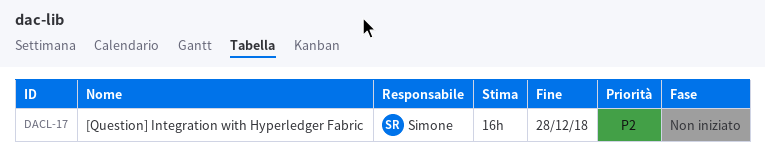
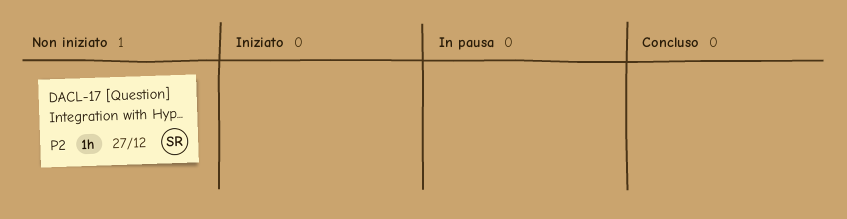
DACL-17, estimate: 16h -> 1h
DACL-17, due: Dec 28 -> Dec 27

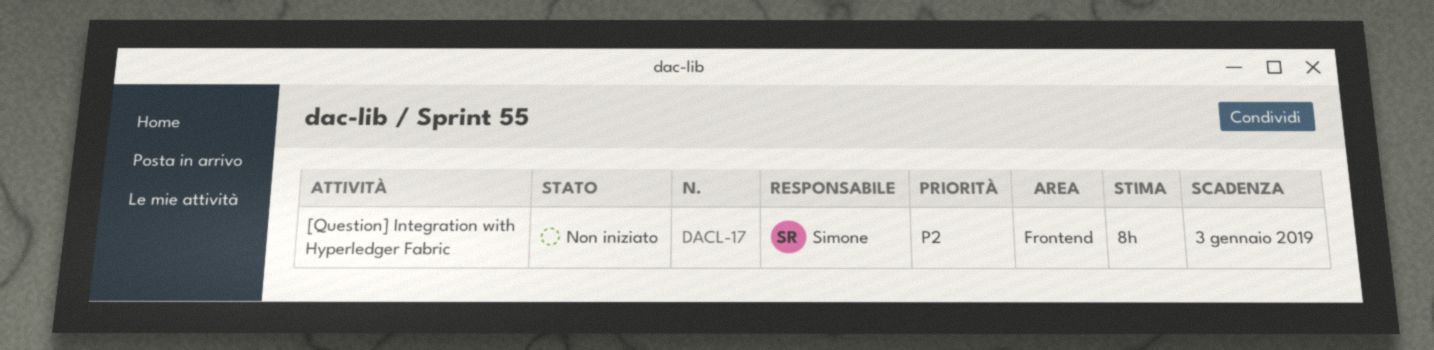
DACL-17, estimate: 1h -> 8h
DACL-17, due: Dec 27 -> Jan 3

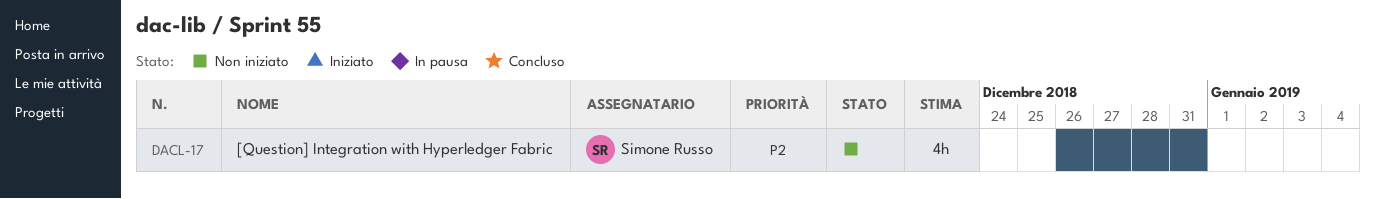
DACL-17, estimate: 8h -> 4h
DACL-17, due: Jan 3 -> Dec 31

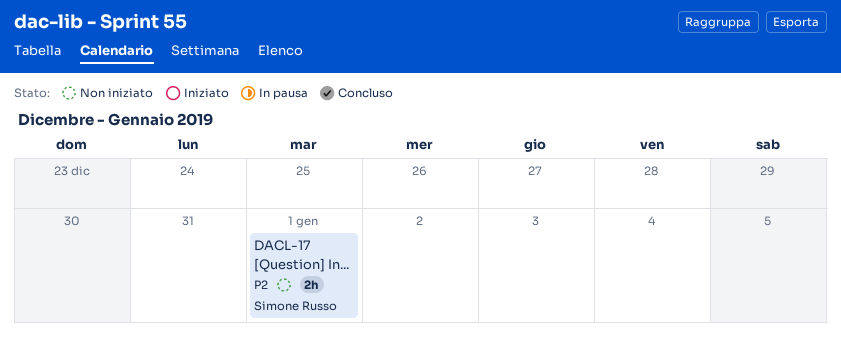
DACL-17, estimate: 4h -> 2h
DACL-17, due: Dec 31 -> Jan 1

